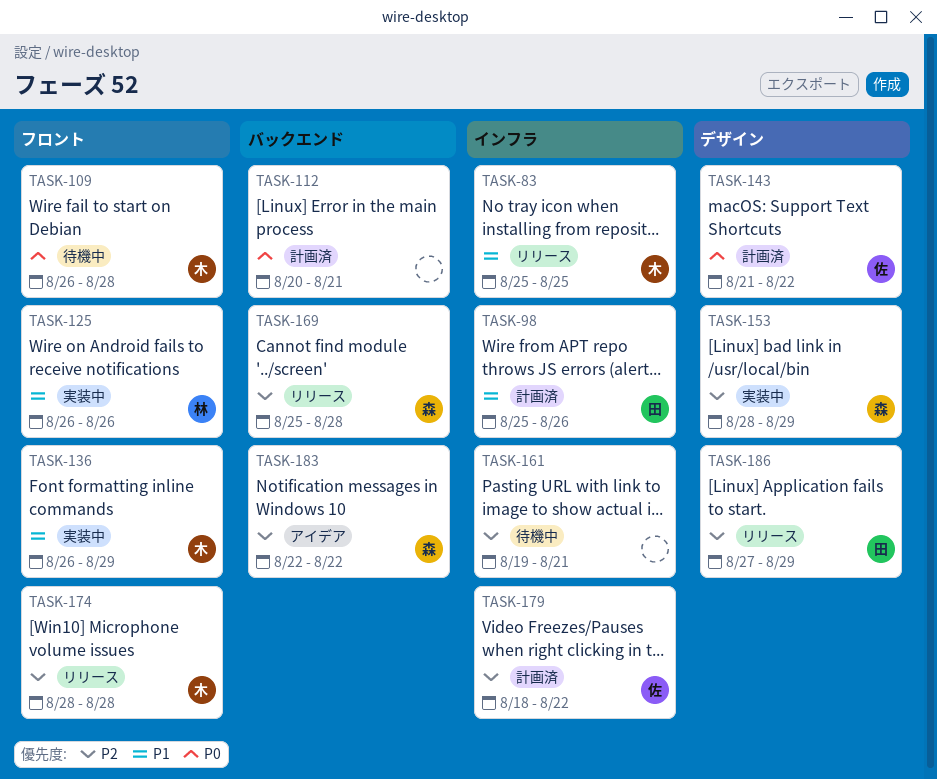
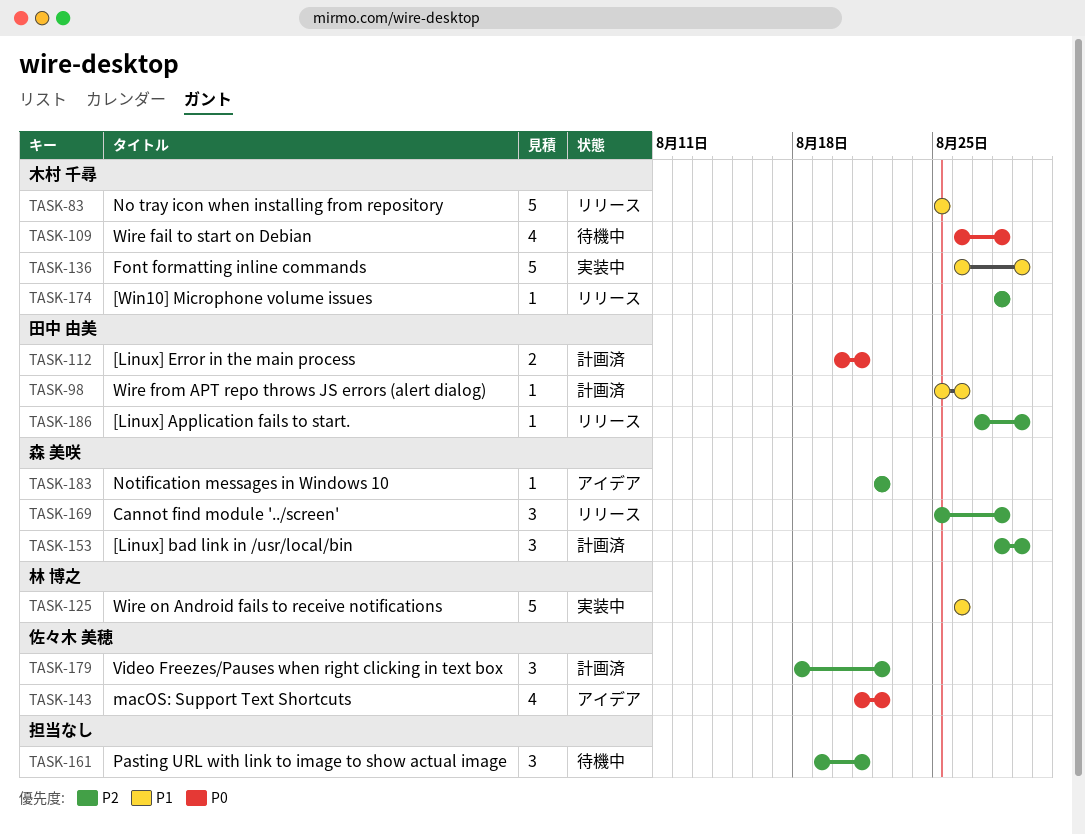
TASK-112, owner: none -> 田中 由美
TASK-143, status: 計画済 -> アイデア
TASK-153, status: 実装中 -> 計画済

